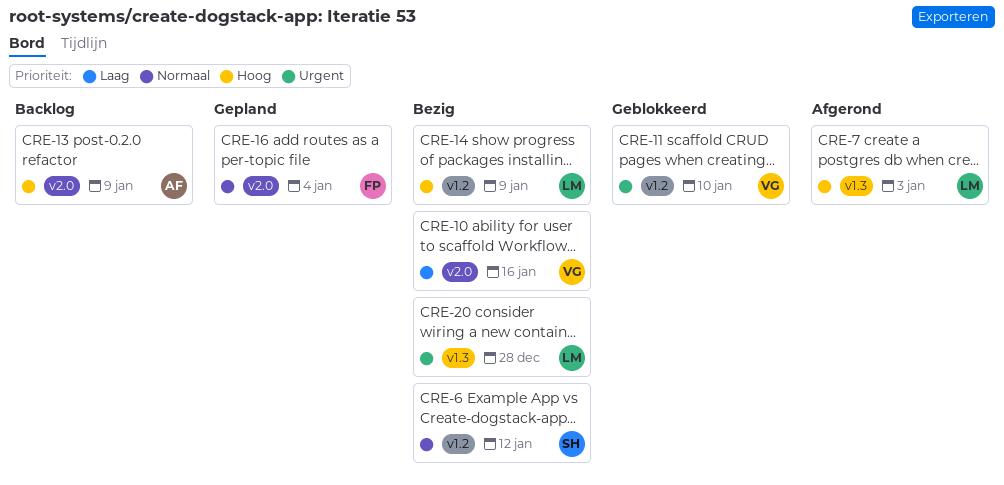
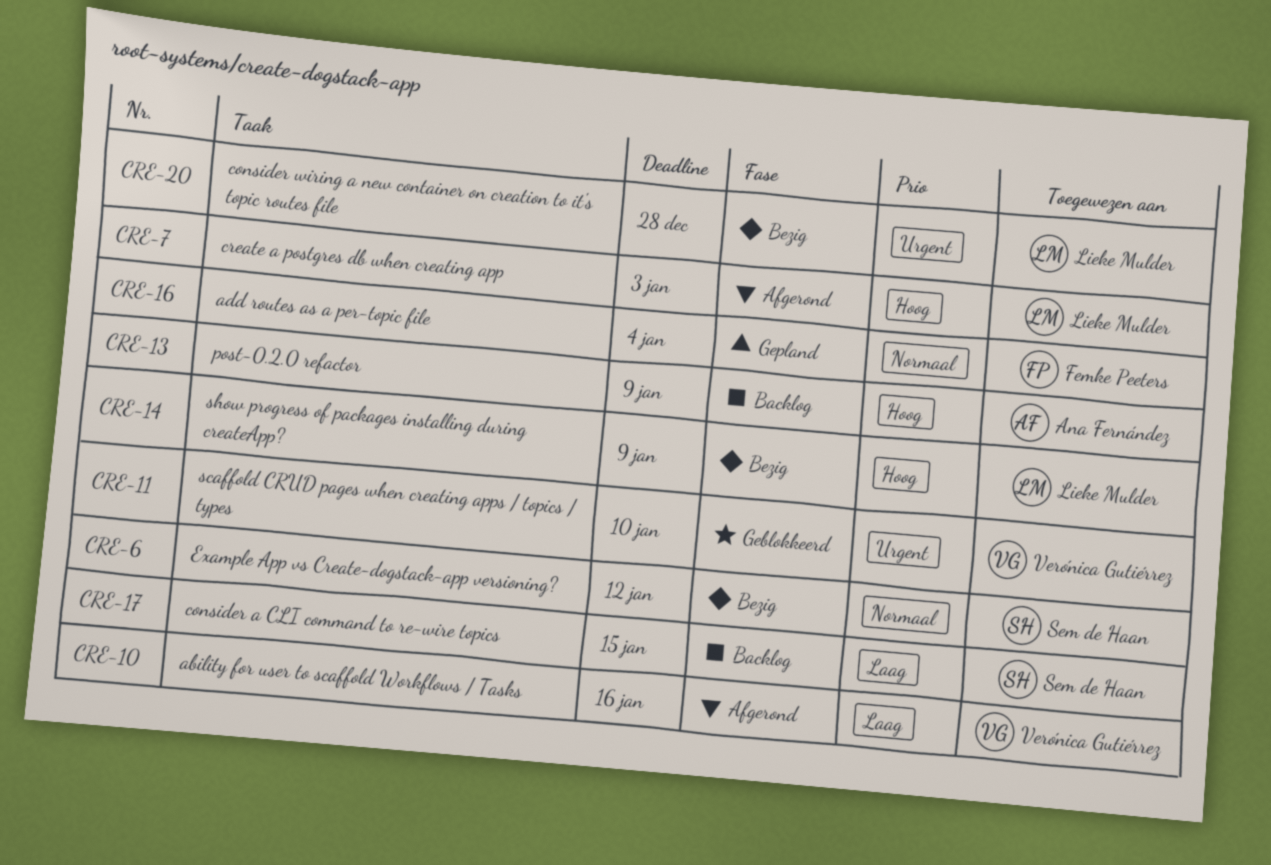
CRE-10, status: Bezig -> Afgerond
CRE-17: none -> present

